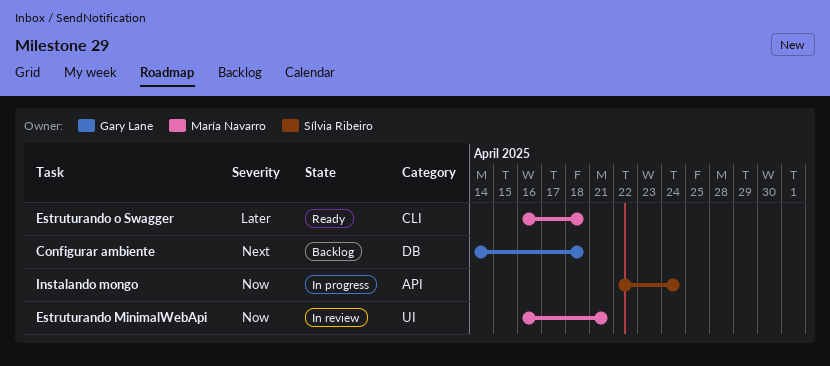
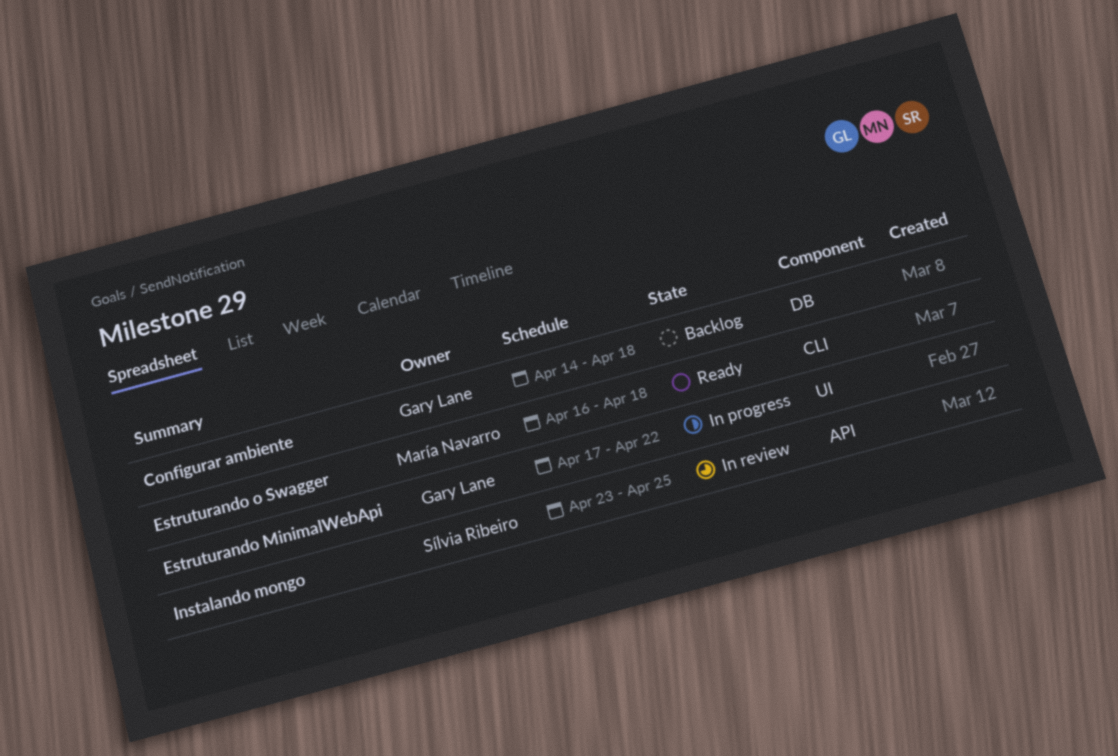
Estruturando MinimalWebApi, status: In review -> In progress
Estruturando MinimalWebApi, owner: María Navarro -> Gary Lane
Estruturando MinimalWebApi, start: Apr 16 -> Apr 17
Estruturando MinimalWebApi, due: Apr 21 -> Apr 22
Instalando mongo, status: In progress -> In review
Instalando mongo, start: Apr 22 -> Apr 23
Instalando mongo, due: Apr 24 -> Apr 25

